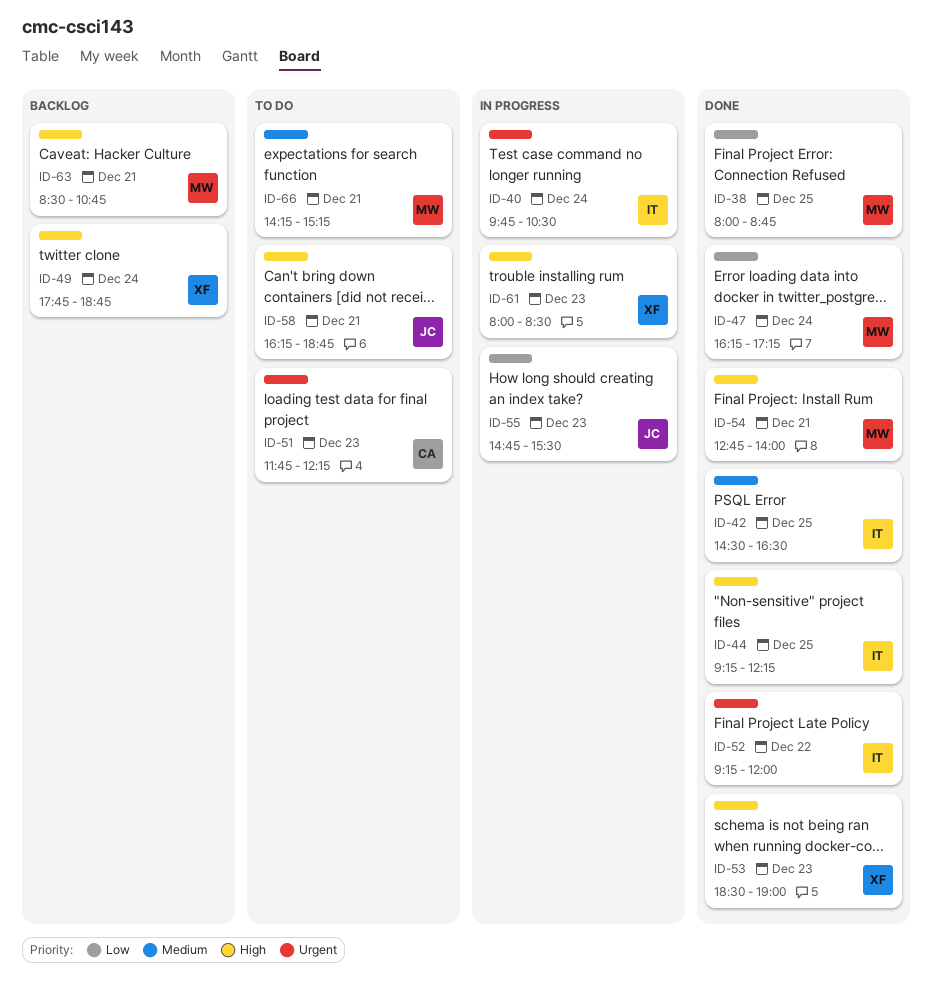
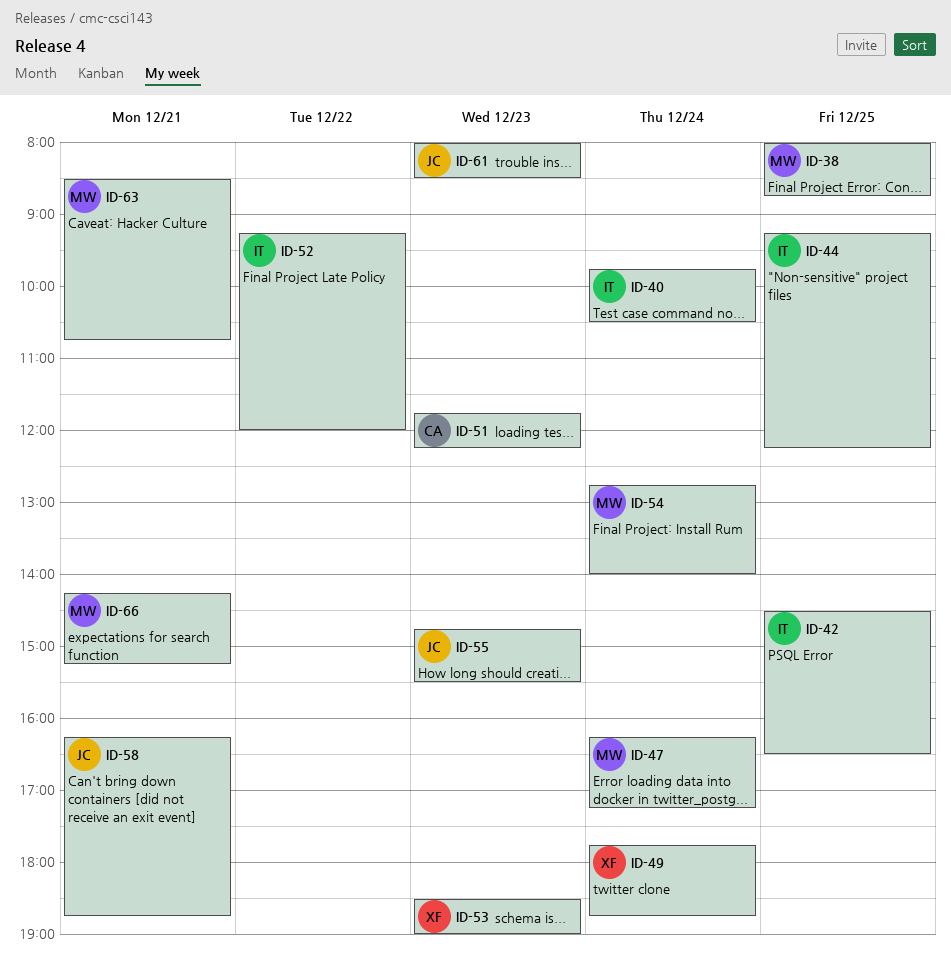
ID-54, day: Dec 21 -> Dec 24
ID-61, owner: XF -> JC

